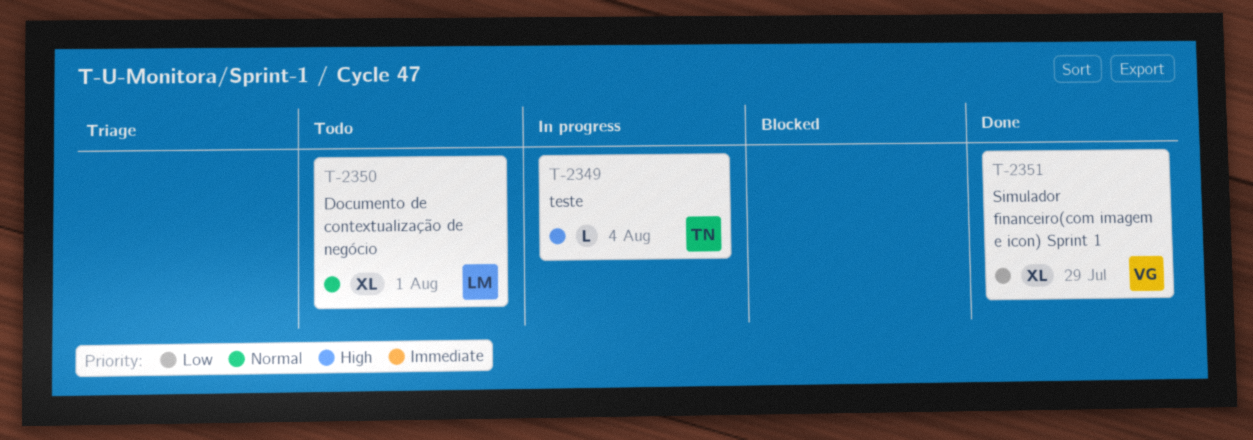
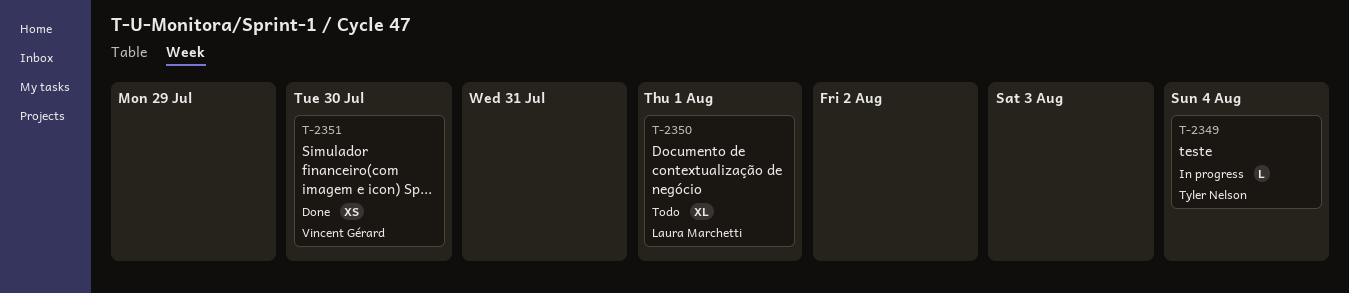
T-2351, estimate: XL -> XS
T-2351, due: Jul 29 -> Jul 30

